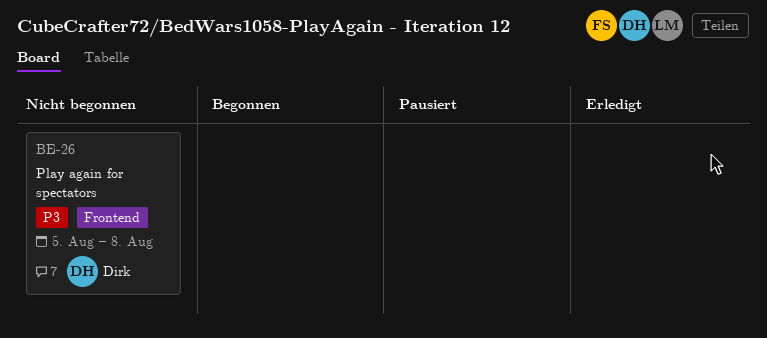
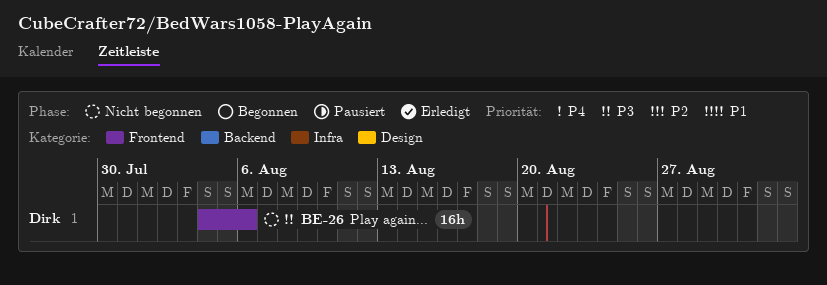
BE-26, start: Aug 5 -> Aug 4
BE-26, due: Aug 8 -> Aug 6

